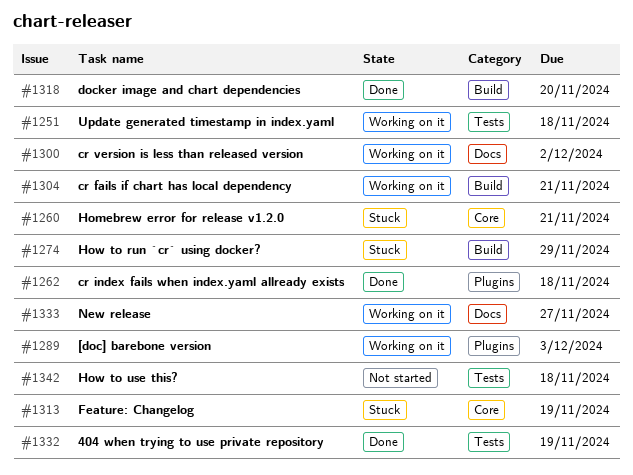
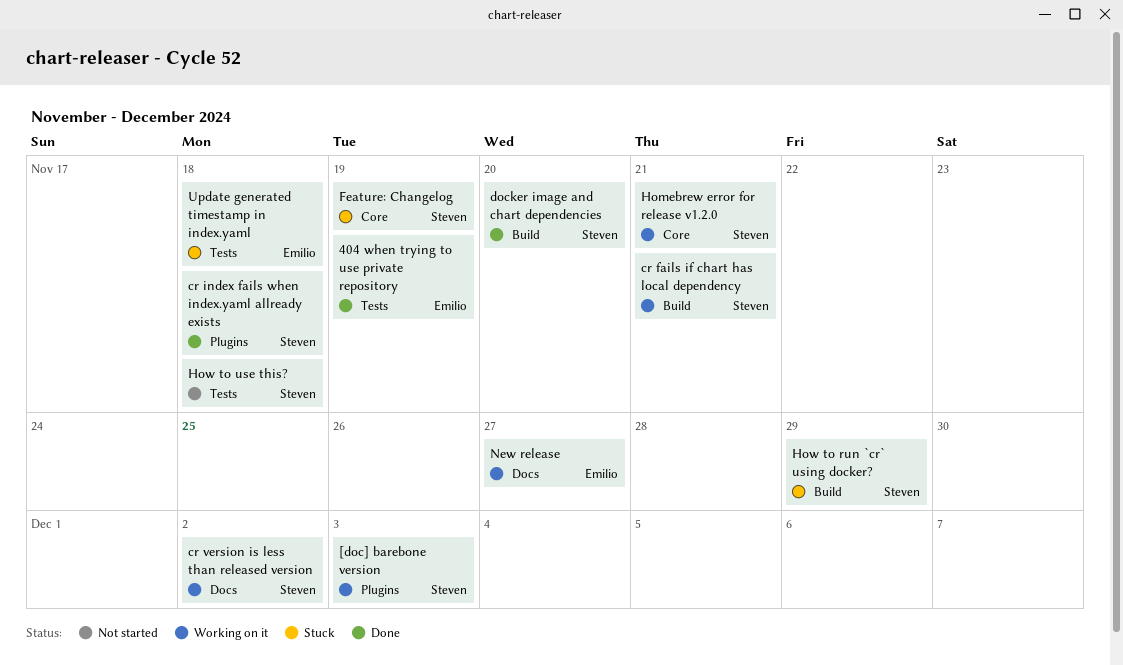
Homebrew error for release v1.2.0, status: Stuck -> Working on it
Update generated timestamp in index.yaml, status: Working on it -> Stuck

